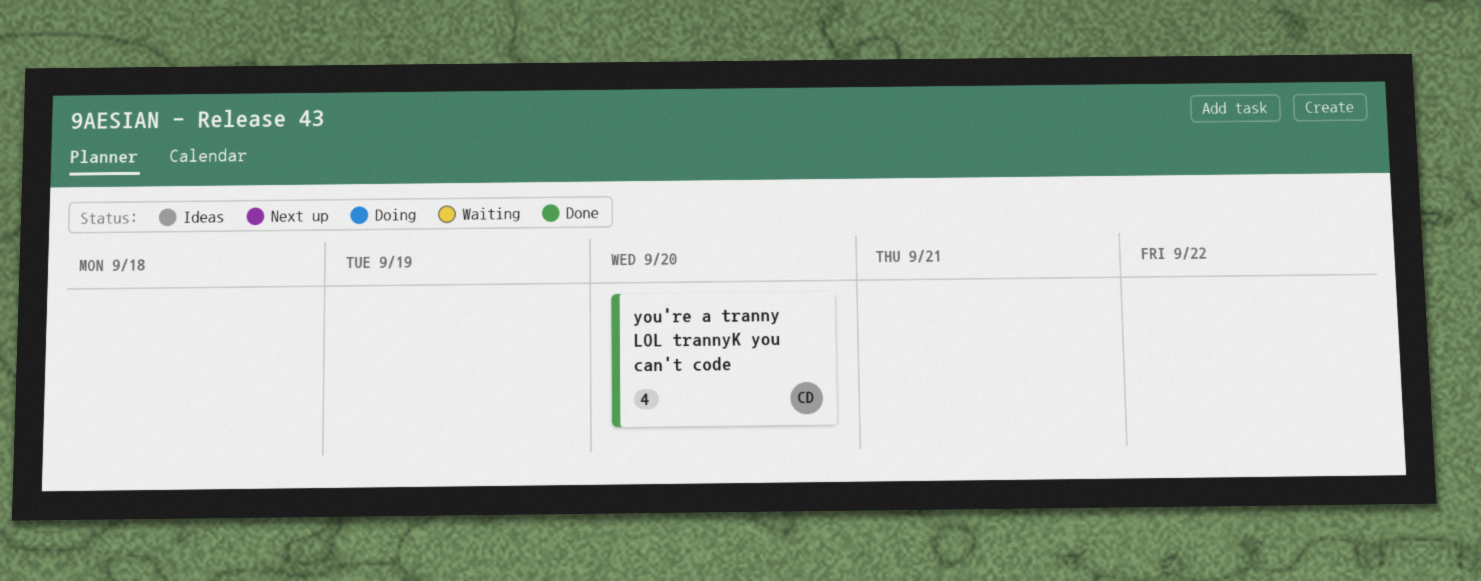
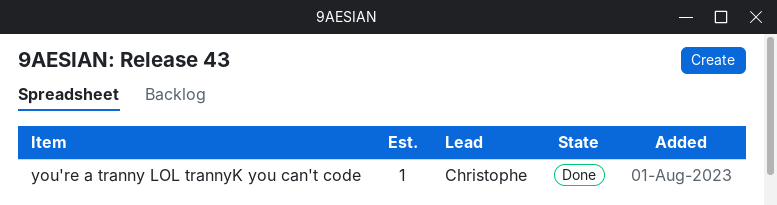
you're a tranny LOL trannyK you can't code, estimate: 4 -> 1

